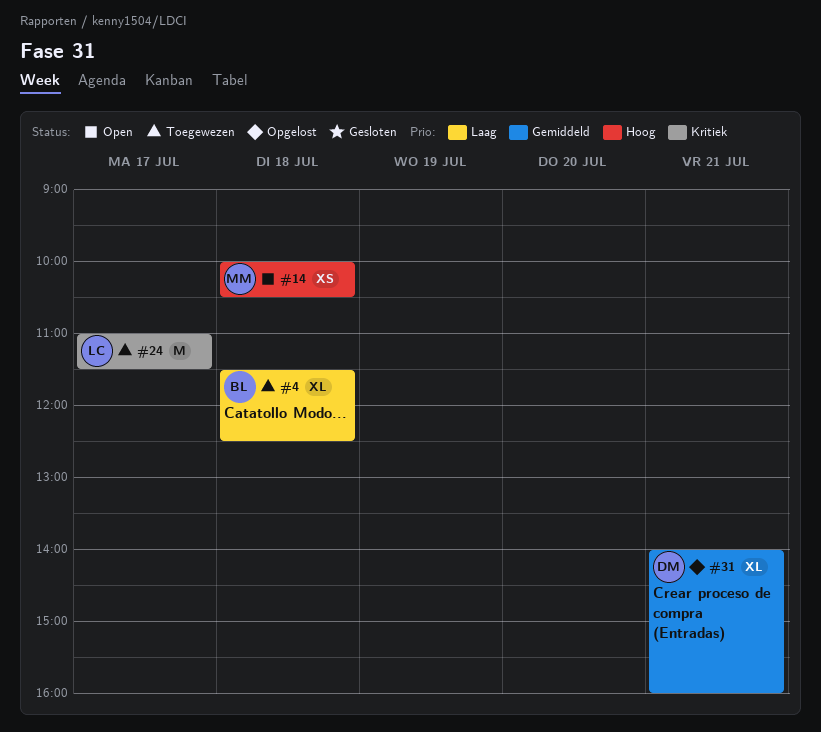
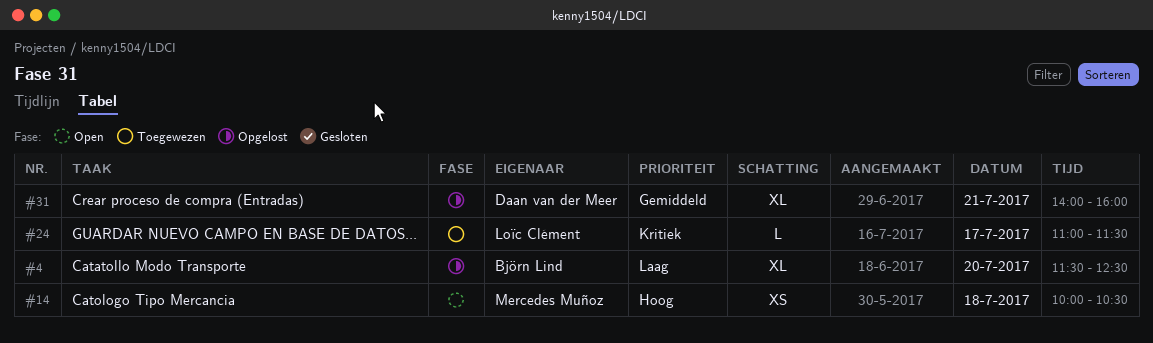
#4, status: Toegewezen -> Opgelost
#4, day: Jul 18 -> Jul 20
#24, estimate: M -> L

